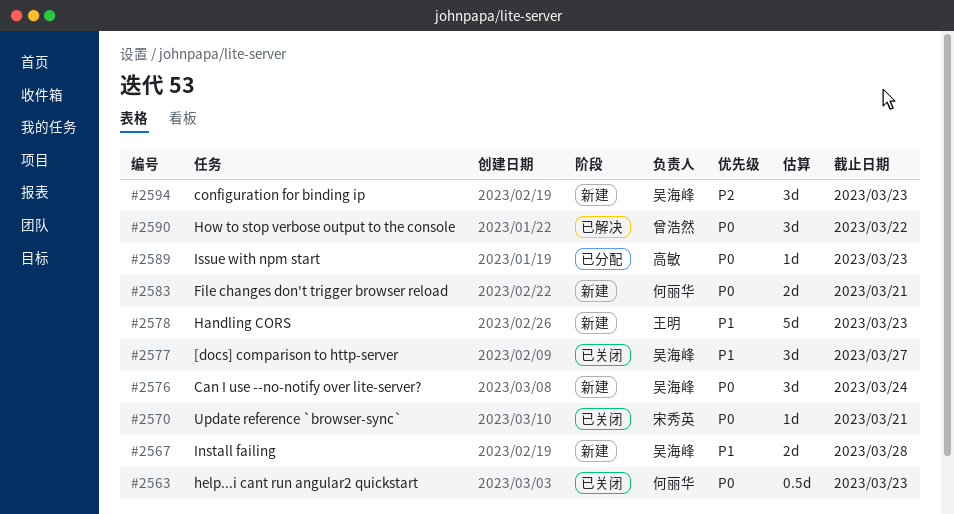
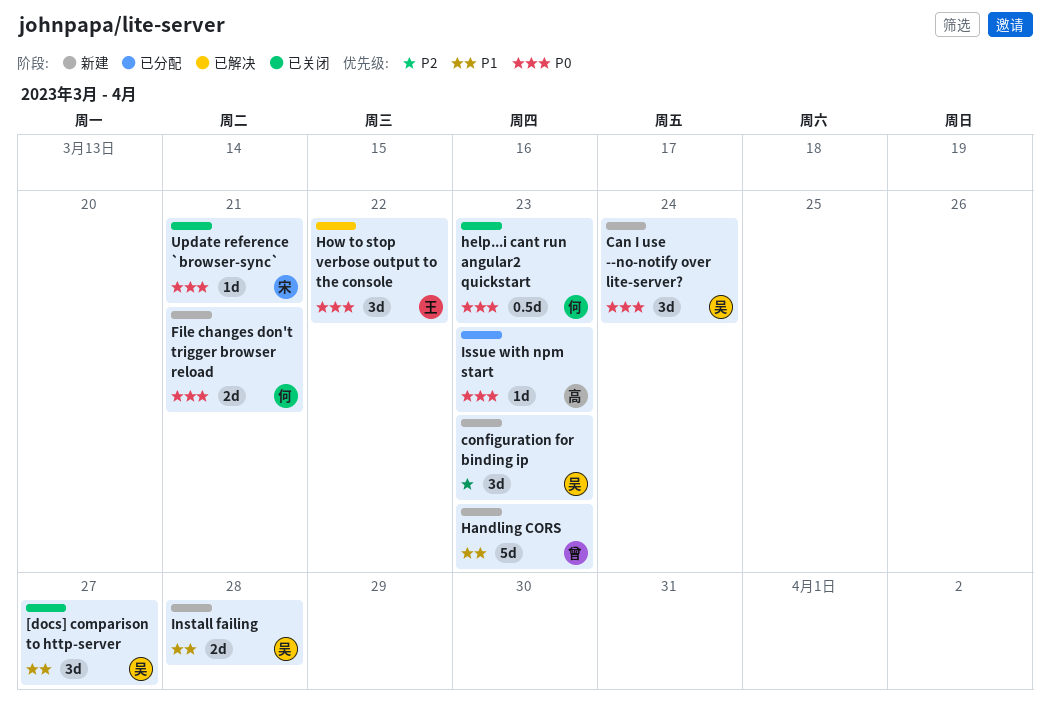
Handling CORS, owner: 王明 -> 曾浩然
How to stop verbose output to the console, owner: 曾浩然 -> 王明

